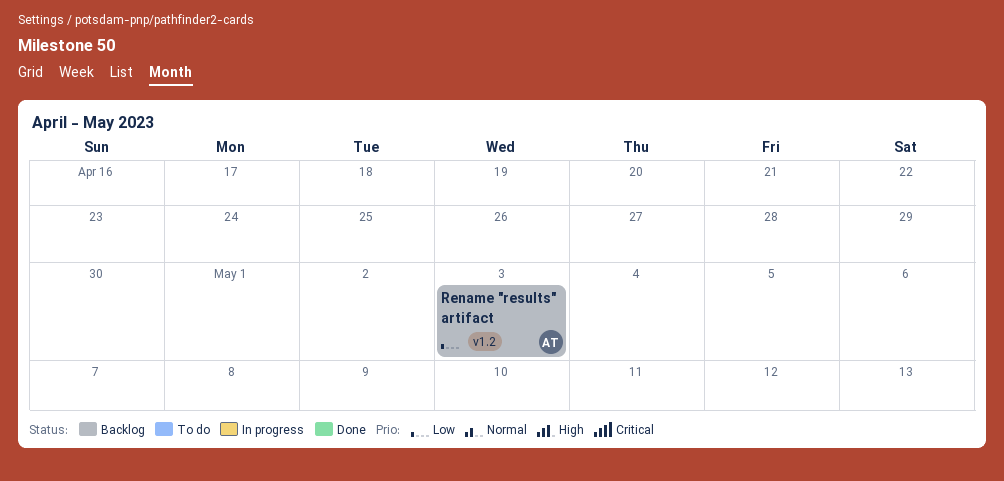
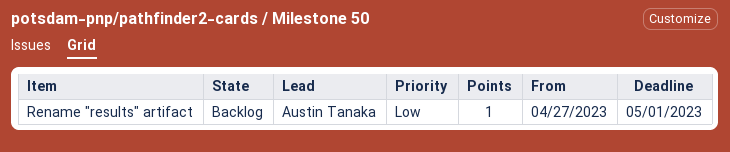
Rename "results" artifact, due: May 3 -> May 1

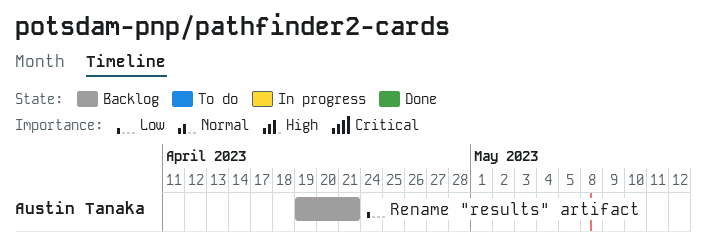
Rename "results" artifact, start: Apr 27 -> Apr 19
Rename "results" artifact, due: May 1 -> Apr 21

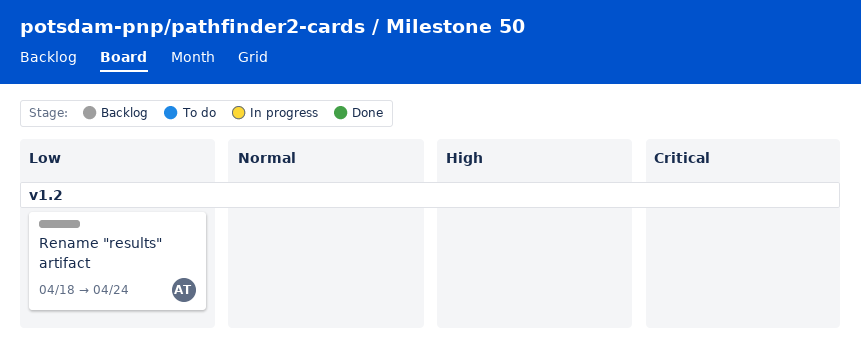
Rename "results" artifact, start: Apr 19 -> Apr 18
Rename "results" artifact, due: Apr 21 -> Apr 24

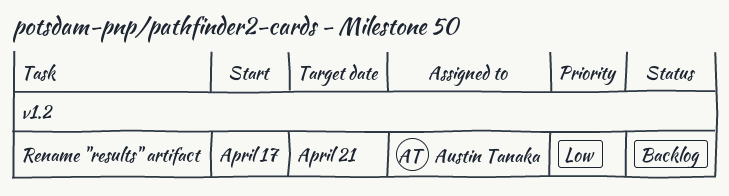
Rename "results" artifact, start: Apr 18 -> Apr 17
Rename "results" artifact, due: Apr 24 -> Apr 21

